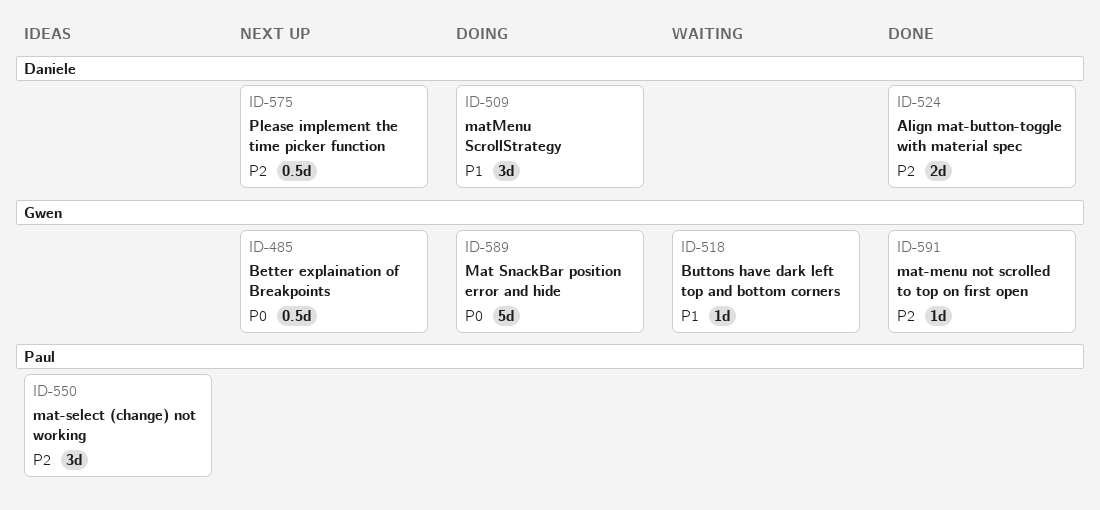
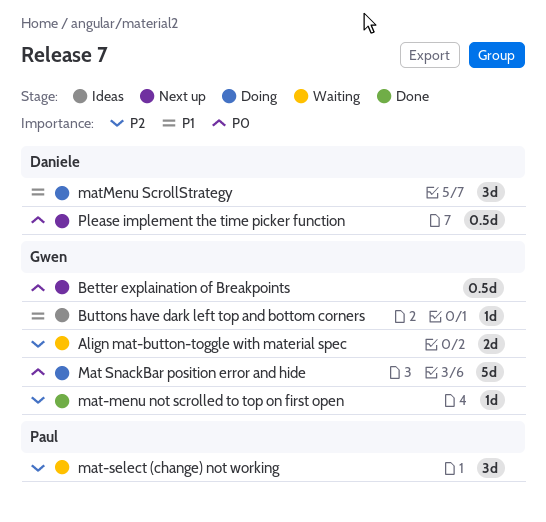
Align mat-button-toggle with material spec, status: Done -> Waiting
Align mat-button-toggle with material spec, owner: Daniele -> Gwen
Buttons have dark left top and bottom corners, status: Waiting -> Ideas
mat-select (change) not working, status: Ideas -> Waiting
Please implement the time picker function, priority: P2 -> P0

